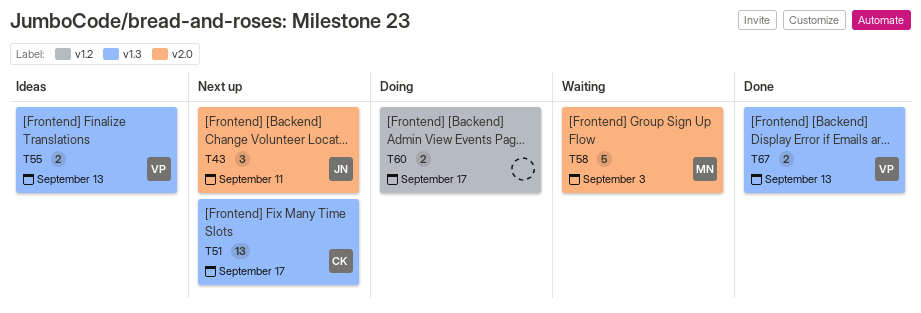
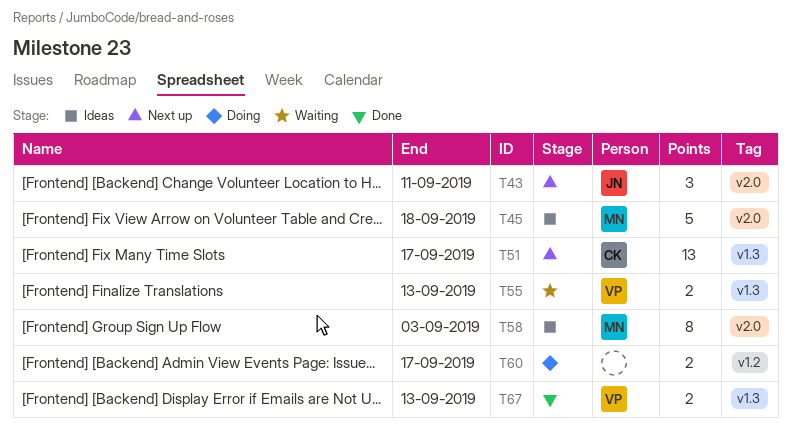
T45: none -> present
T55, status: Ideas -> Waiting
T58, status: Waiting -> Ideas
T58, estimate: 5 -> 8

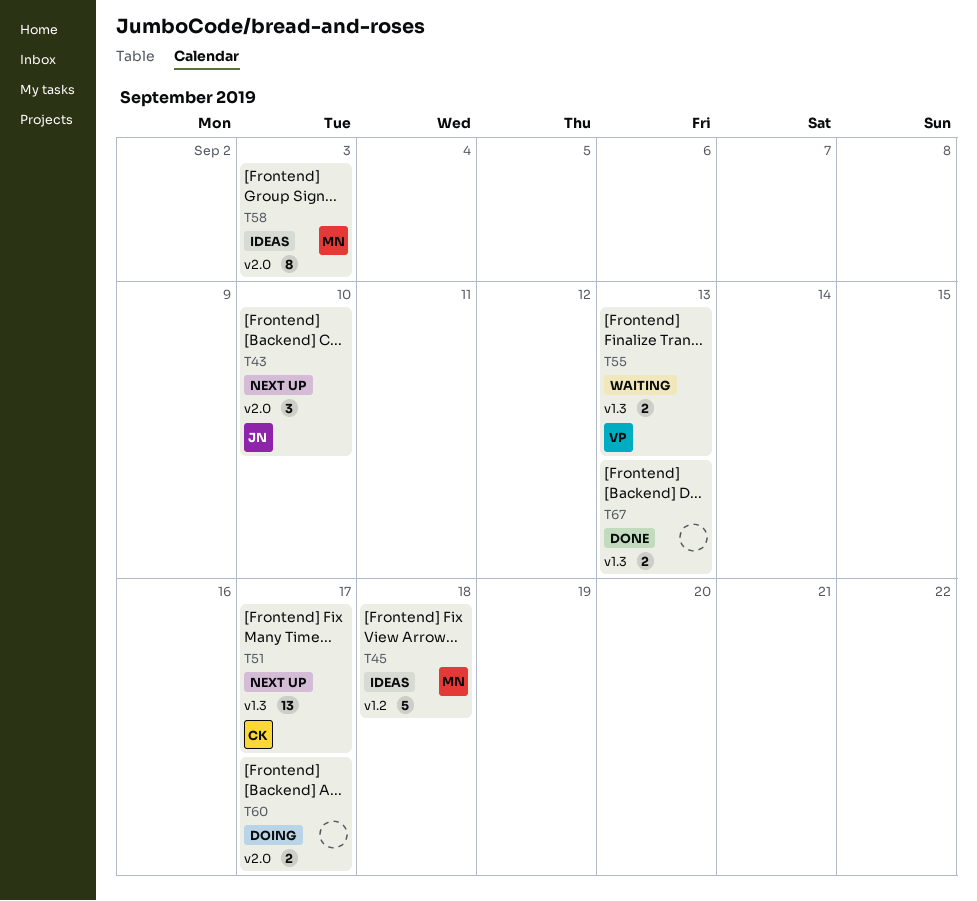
T43, due: Sep 11 -> Sep 10
T45, label: v2.0 -> v1.2
T60, label: v1.2 -> v2.0
T67, owner: VP -> none

